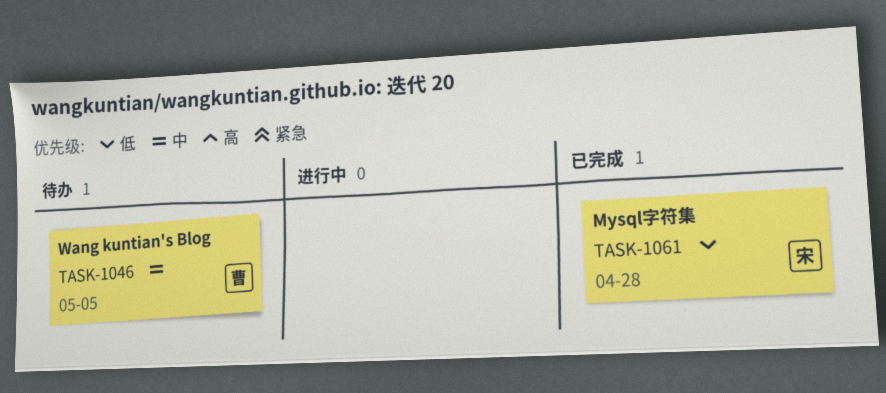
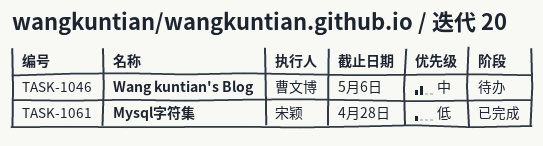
TASK-1046, due: May 5 -> May 6

